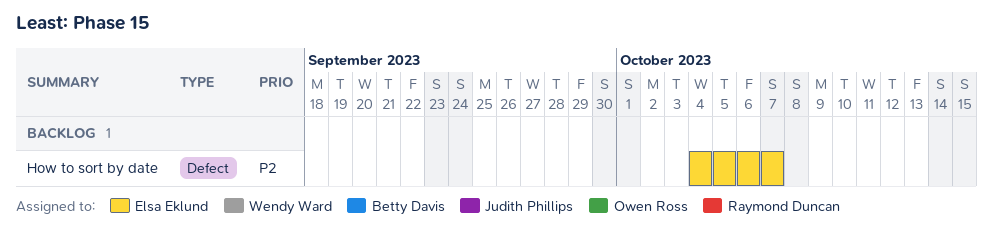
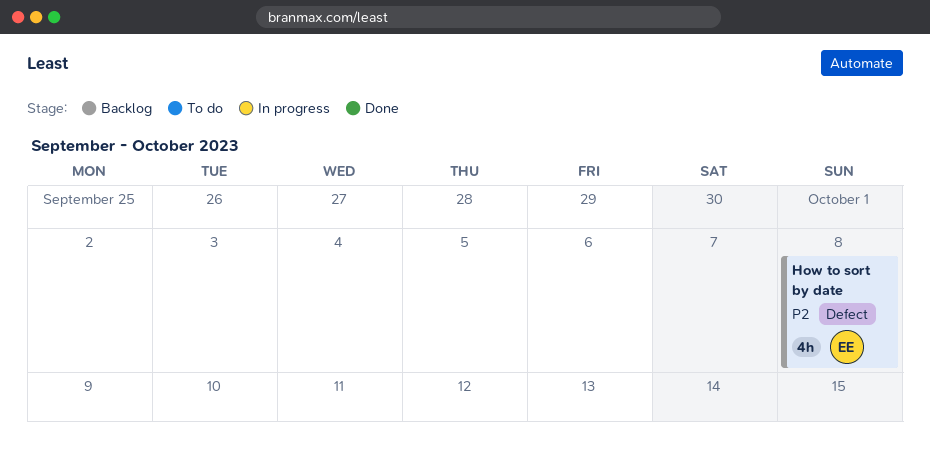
How to sort by date, due: Oct 7 -> Oct 8

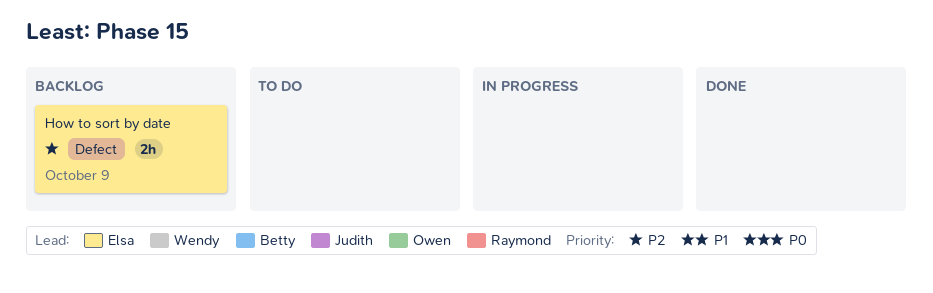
How to sort by date, estimate: 4h -> 2h
How to sort by date, due: Oct 8 -> Oct 9

